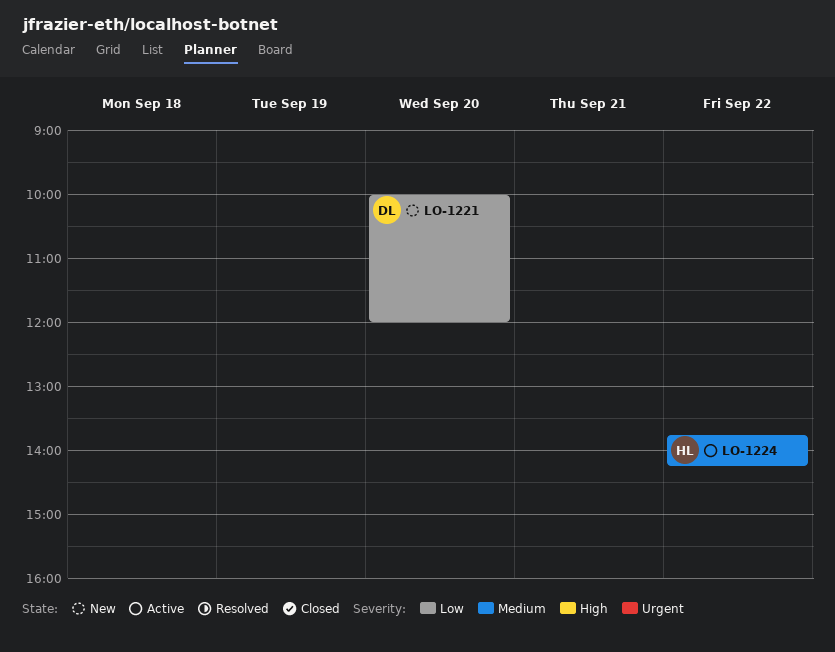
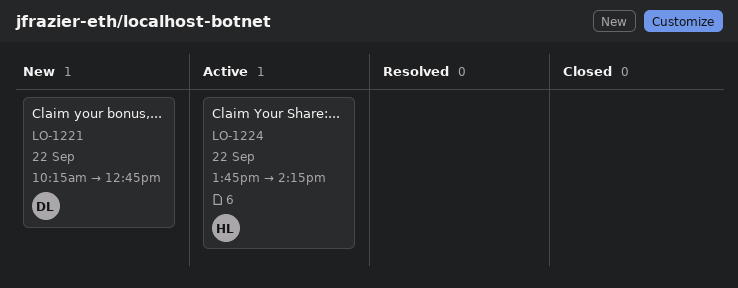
LO-1221, day: Sep 20 -> Sep 22
LO-1221, begins: 10:00 -> 10:15
LO-1221, ends: 12:00 -> 12:45

